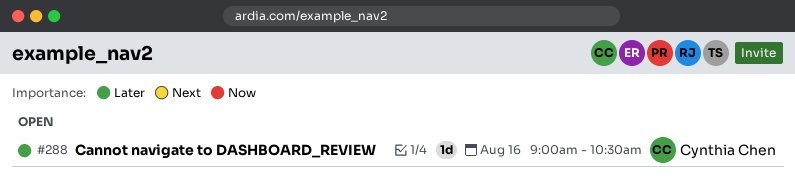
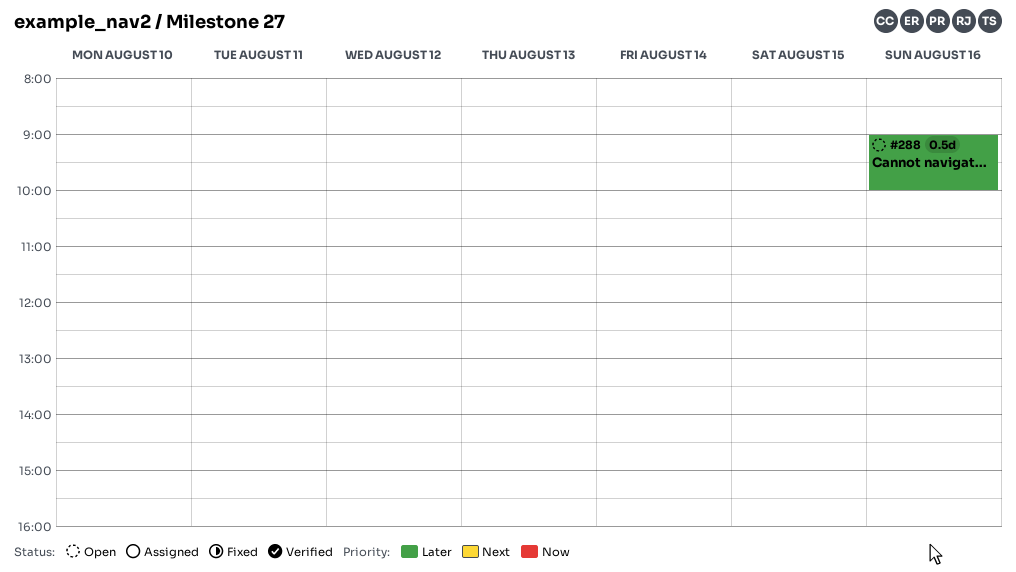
#288, estimate: 1d -> 0.5d
#288, ends: 10:30 -> 10:00

